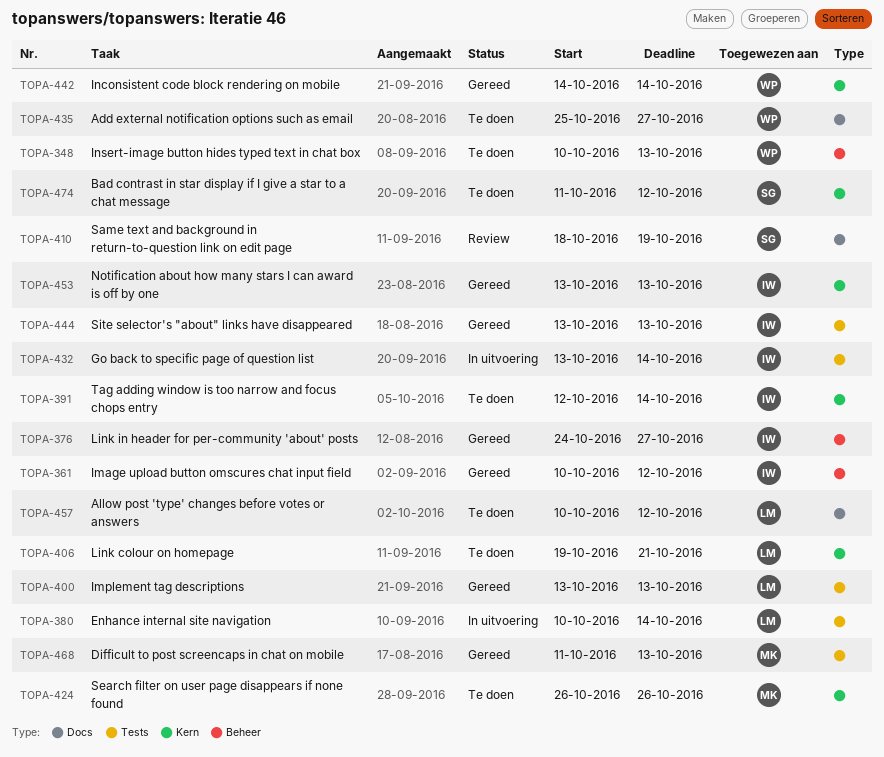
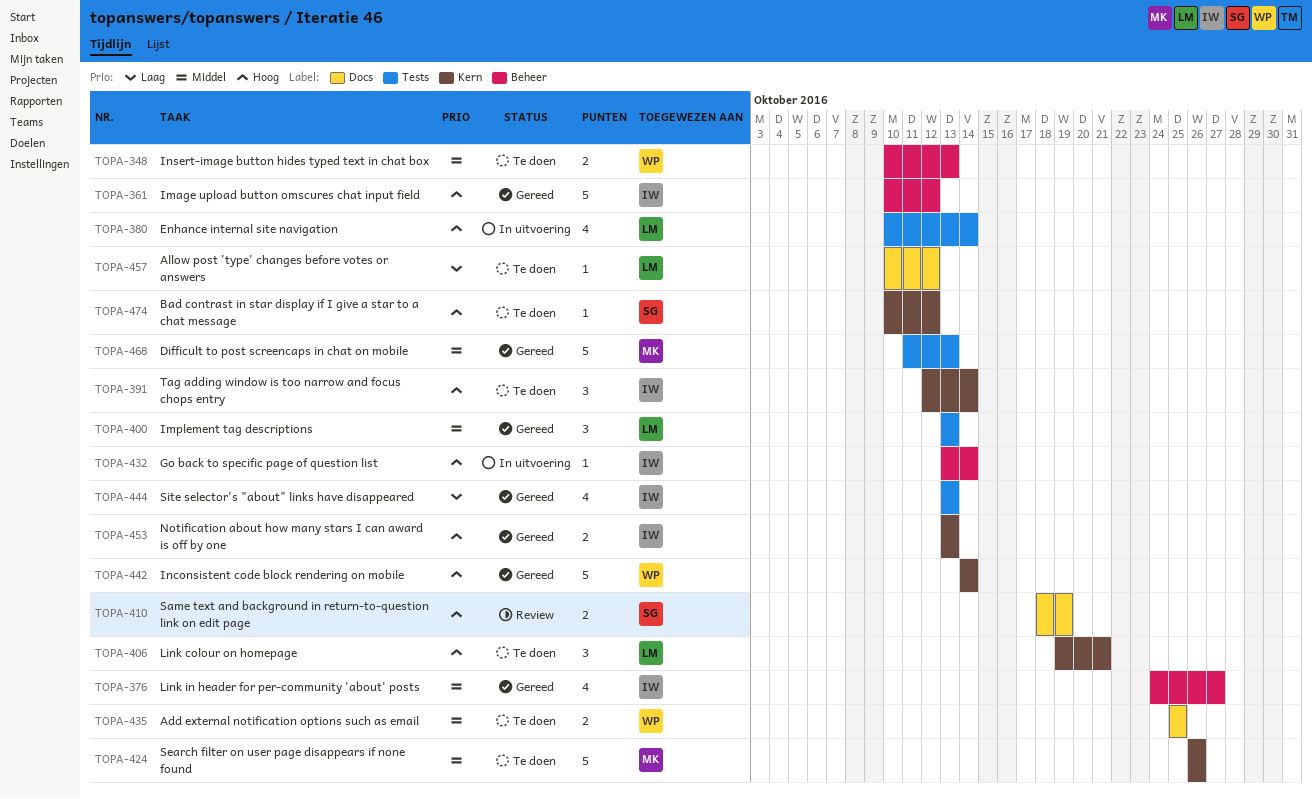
TOPA-432, label: Tests -> Beheer
TOPA-435, due: Oct 27 -> Oct 25
TOPA-474, start: Oct 11 -> Oct 10

